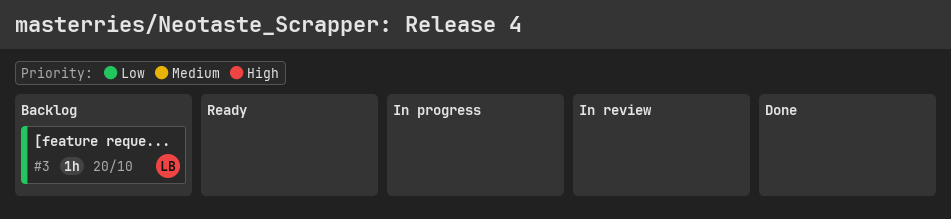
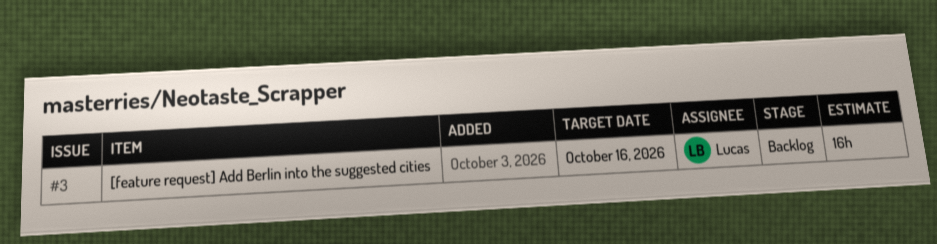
#3, estimate: 1h -> 16h
#3, due: Oct 20 -> Oct 16

